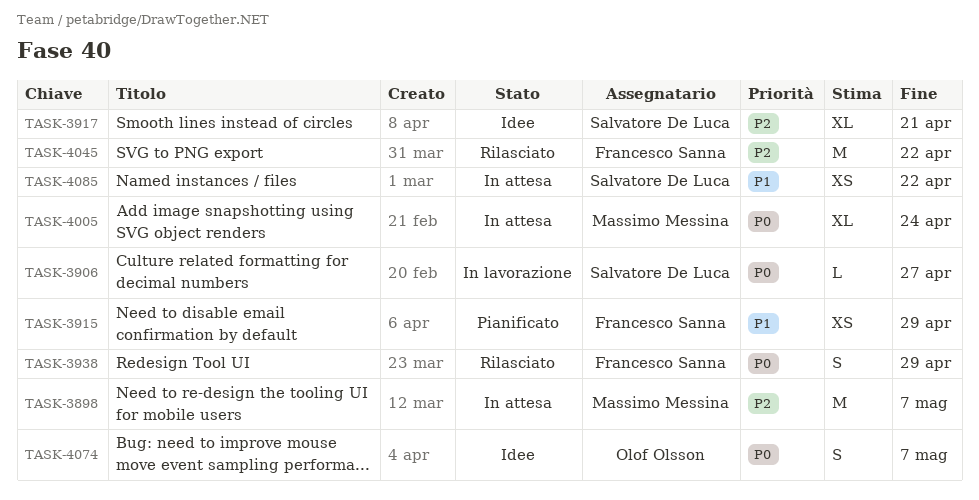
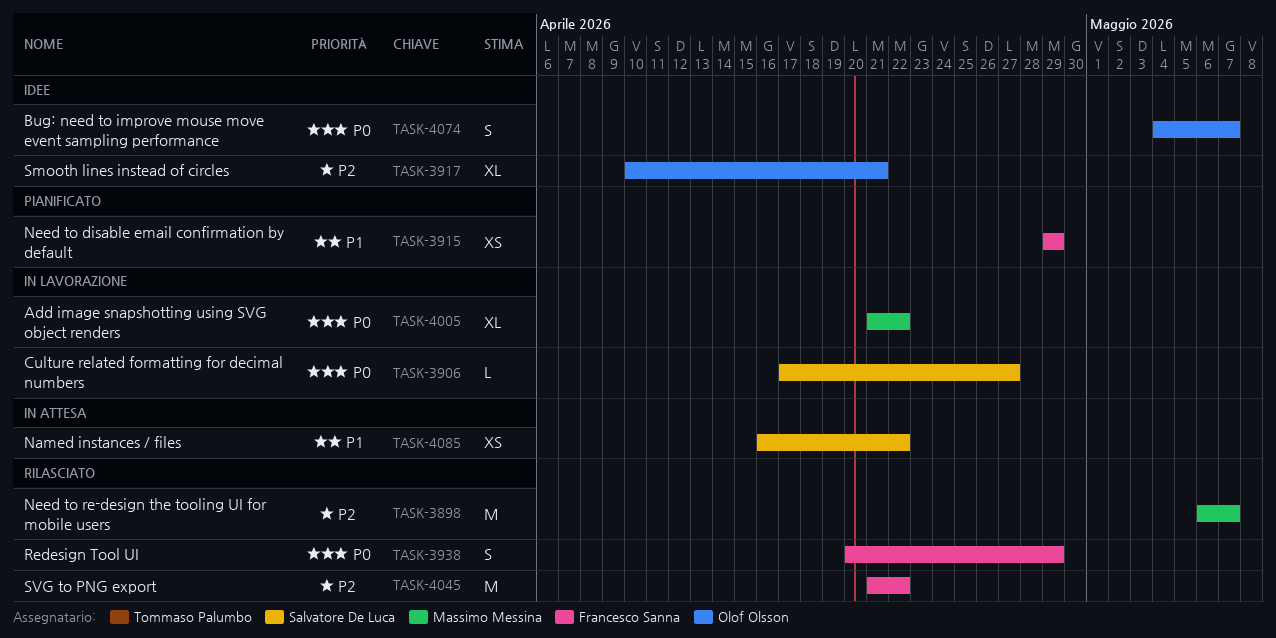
TASK-3898, status: In attesa -> Rilasciato
TASK-3917, owner: Salvatore De Luca -> Olof Olsson
TASK-4005, status: In attesa -> In lavorazione
TASK-4005, due: Apr 24 -> Apr 22

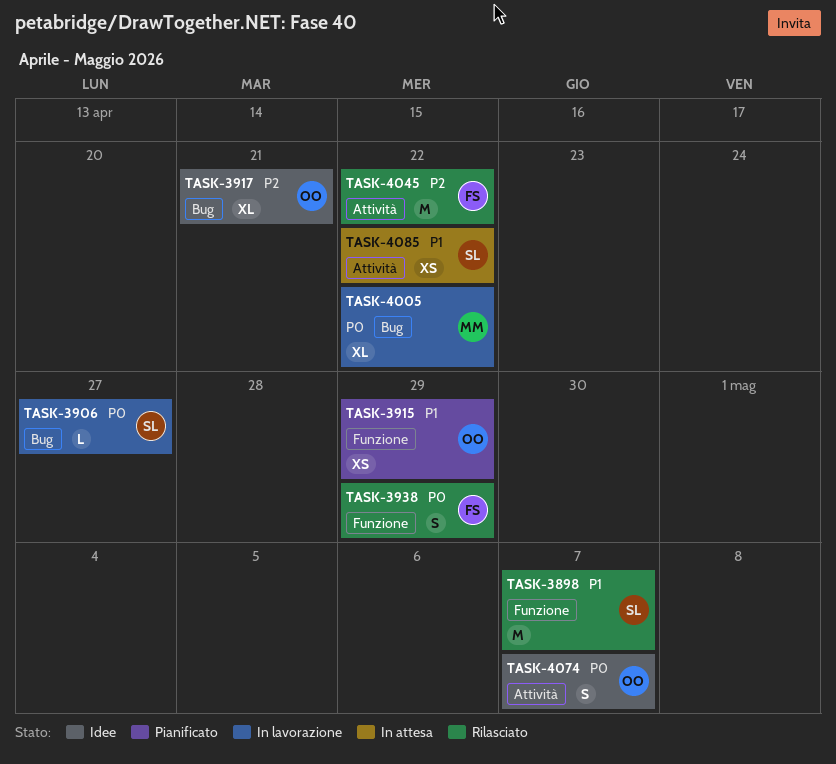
TASK-3898, owner: Massimo Messina -> Salvatore De Luca
TASK-3898, priority: P2 -> P1
TASK-3915, owner: Francesco Sanna -> Olof Olsson

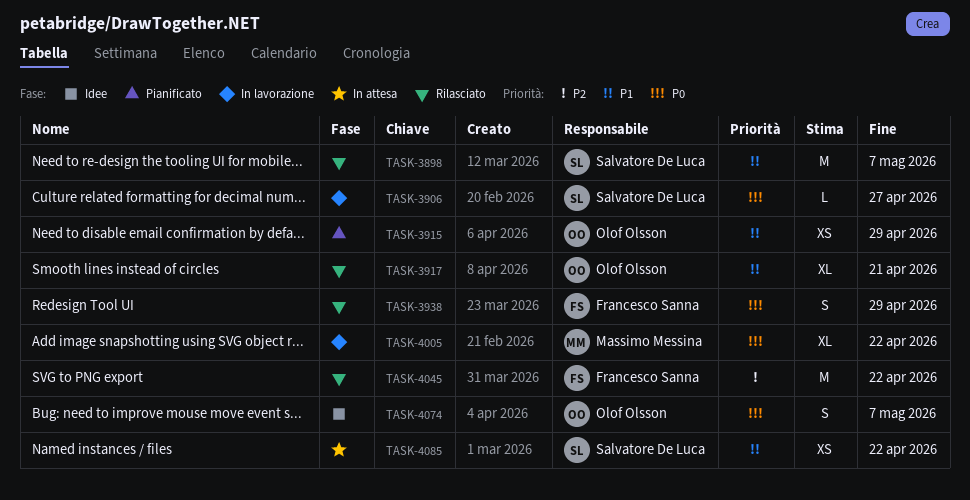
TASK-3917, status: Idee -> Rilasciato
TASK-3917, priority: P2 -> P1

